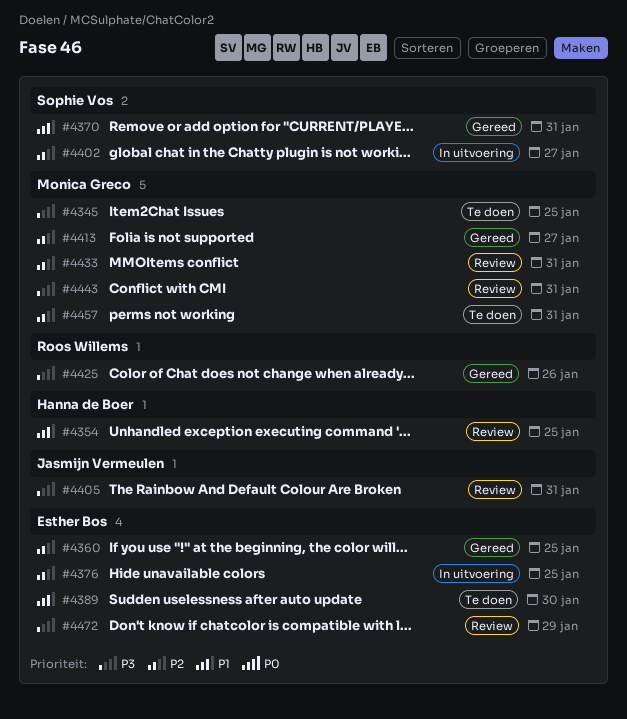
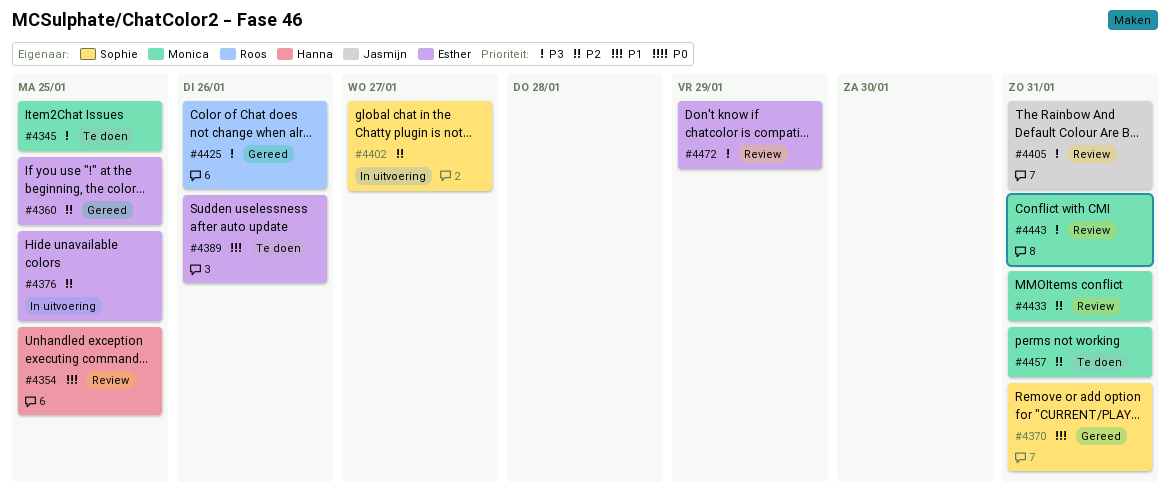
#4389, due: Jan 30 -> Jan 26
#4413: present -> none

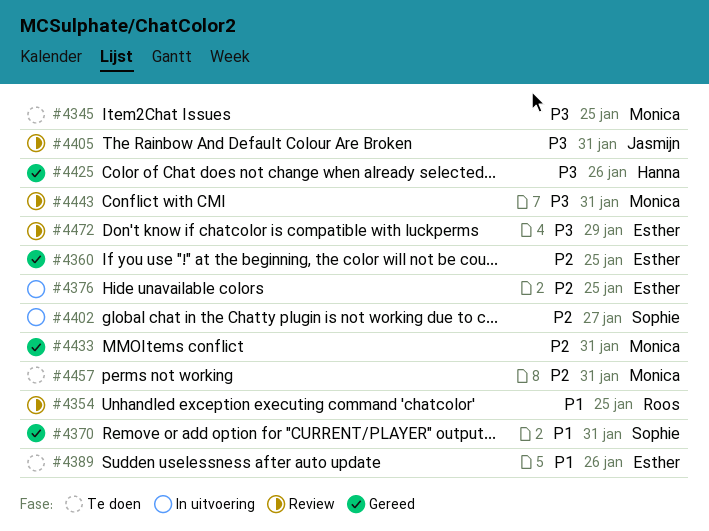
#4354, owner: Hanna -> Roos
#4425, owner: Roos -> Hanna
#4433, status: Review -> Gereed

